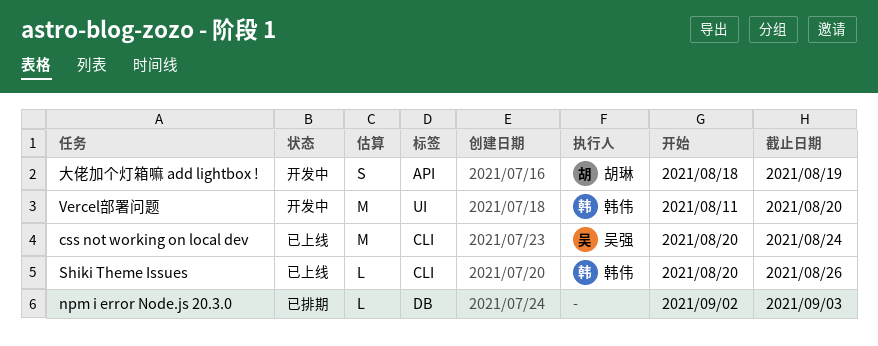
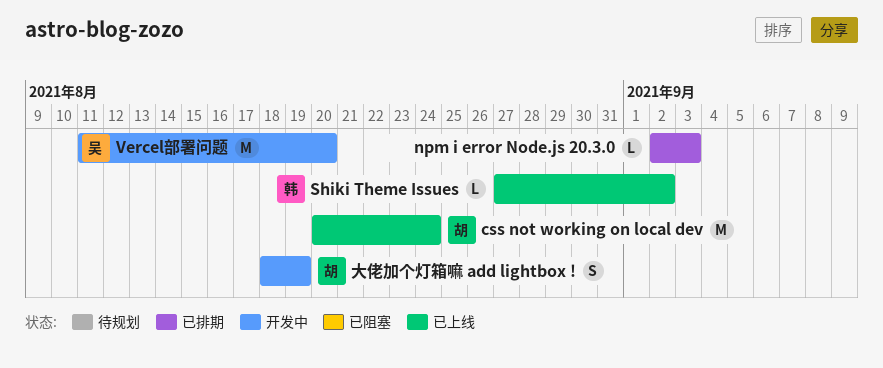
css not working on local dev, owner: 吴强 -> 胡琳
Shiki Theme Issues, start: Aug 20 -> Aug 27
Shiki Theme Issues, due: Aug 26 -> Sep 2
Vercel部署问题, owner: 韩伟 -> 吴强

